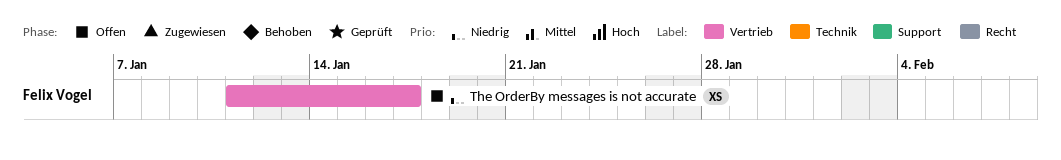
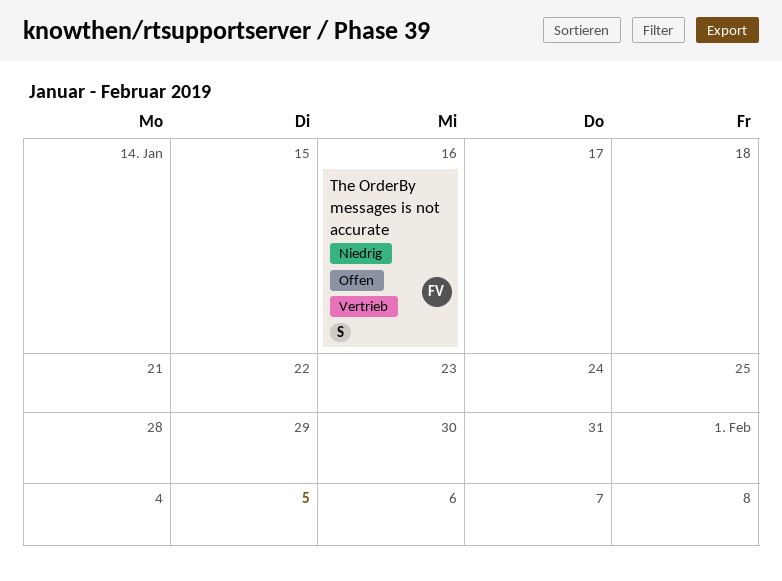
The OrderBy messages is not accurate, estimate: XS -> S
The OrderBy messages is not accurate, due: Jan 17 -> Jan 16

